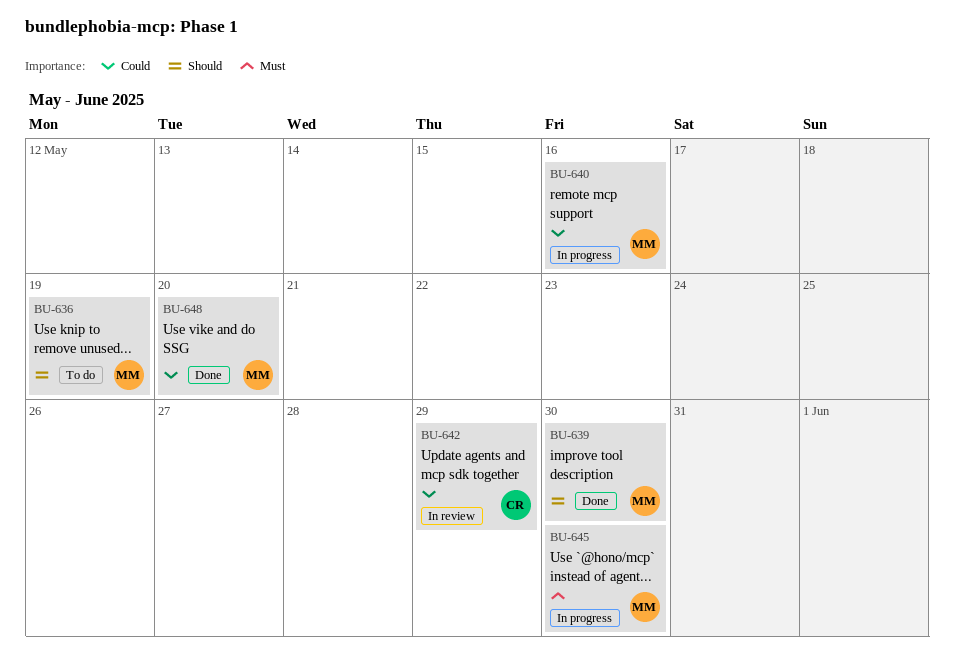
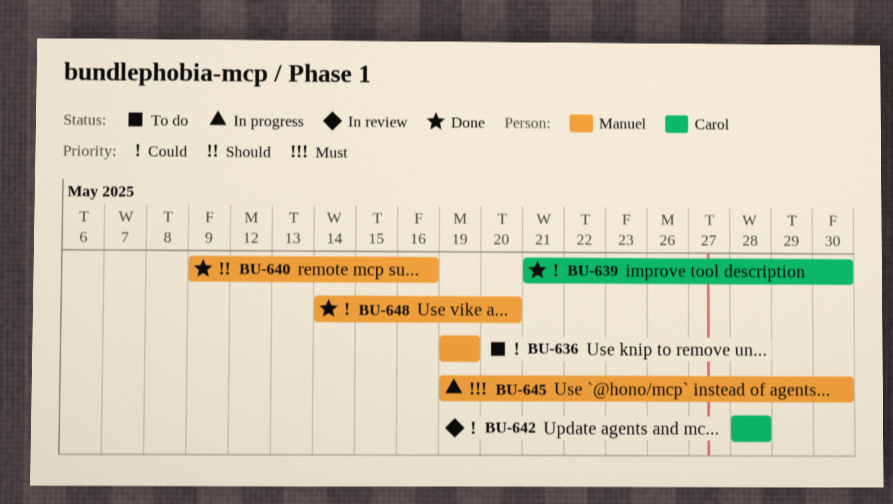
BU-636, priority: Should -> Could
BU-639, owner: Manuel -> Carol
BU-639, priority: Should -> Could
BU-640, status: In progress -> Done
BU-640, priority: Could -> Should
BU-642, due: May 29 -> May 28

